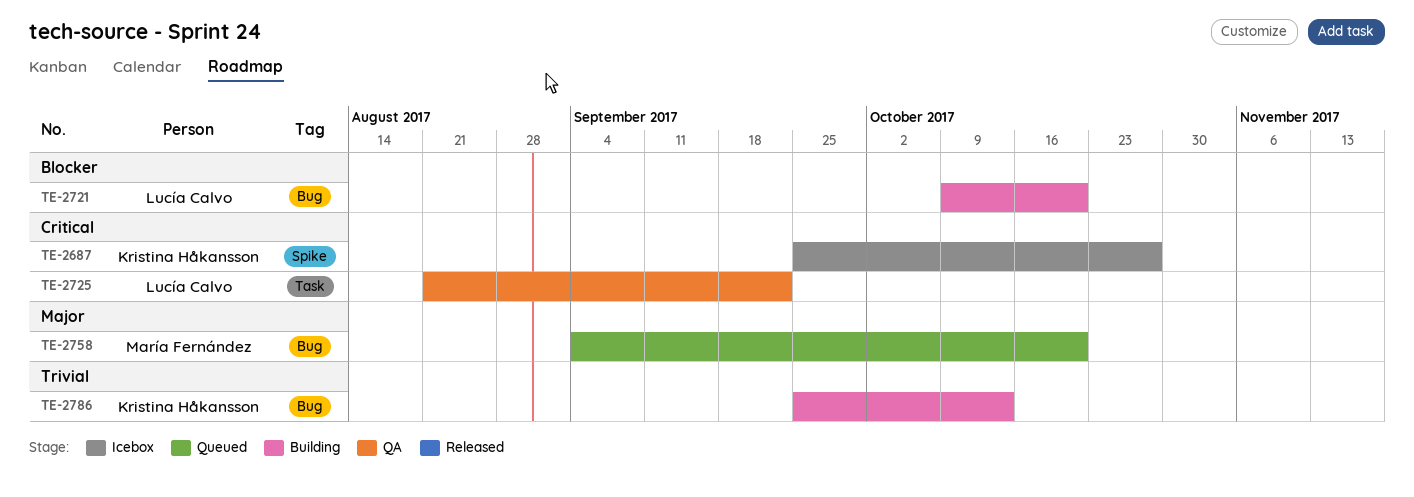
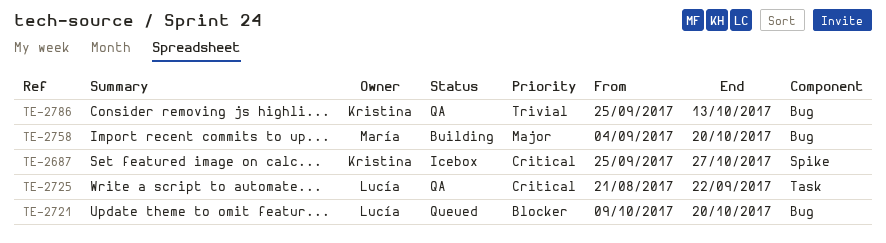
TE-2721, status: Building -> Queued
TE-2758, status: Queued -> Building
TE-2786, status: Building -> QA

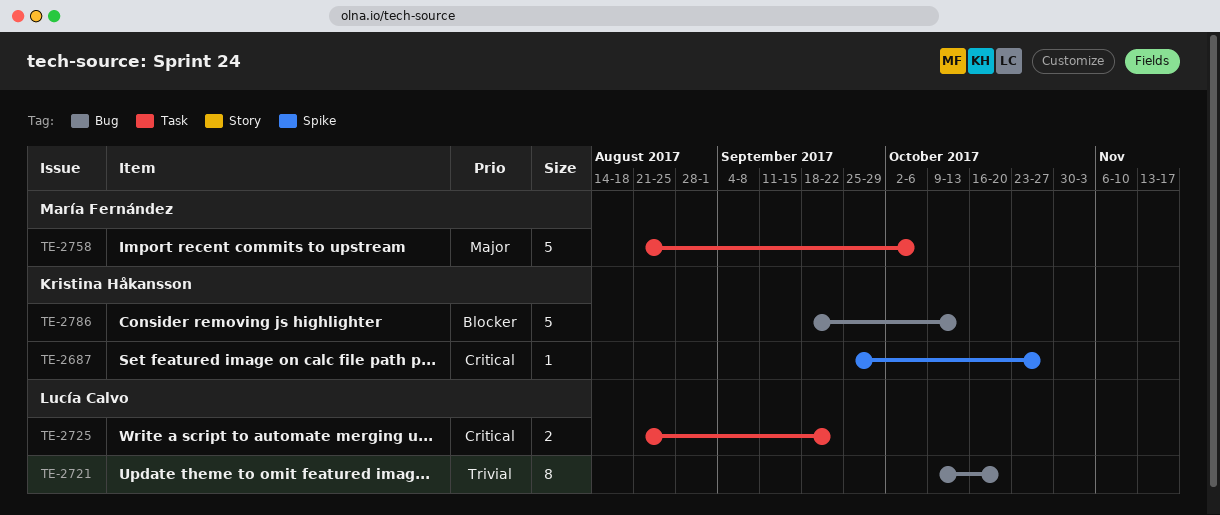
TE-2721, priority: Blocker -> Trivial
TE-2758, label: Bug -> Task
TE-2758, start: Sep 4 -> Aug 21
TE-2758, due: Oct 20 -> Oct 6
TE-2786, priority: Trivial -> Blocker
TE-2786, start: Sep 25 -> Sep 18

